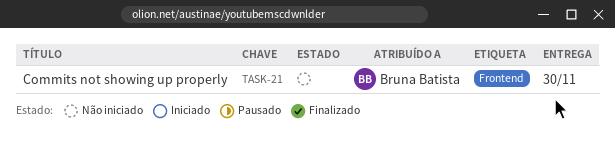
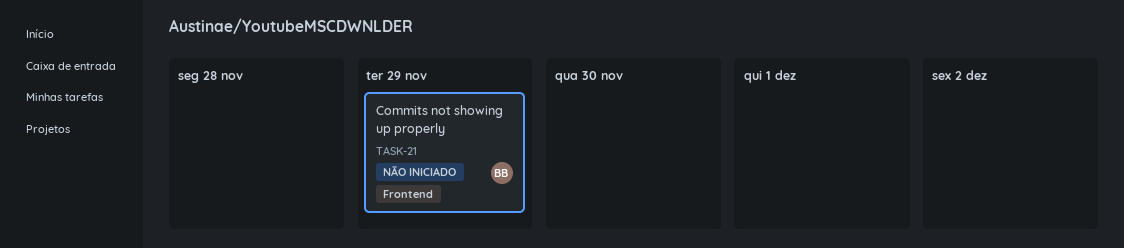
TASK-21, due: Nov 30 -> Nov 29

